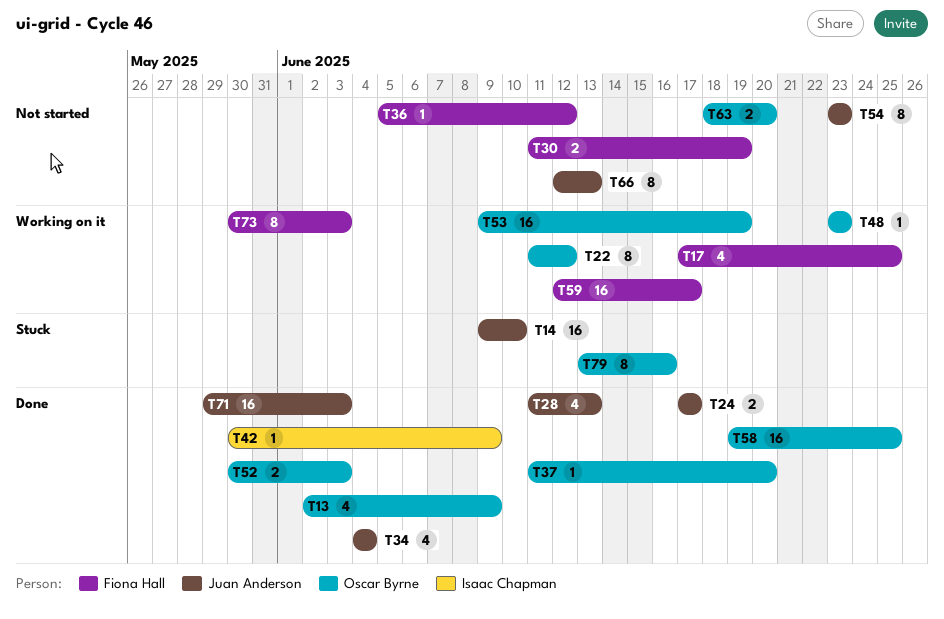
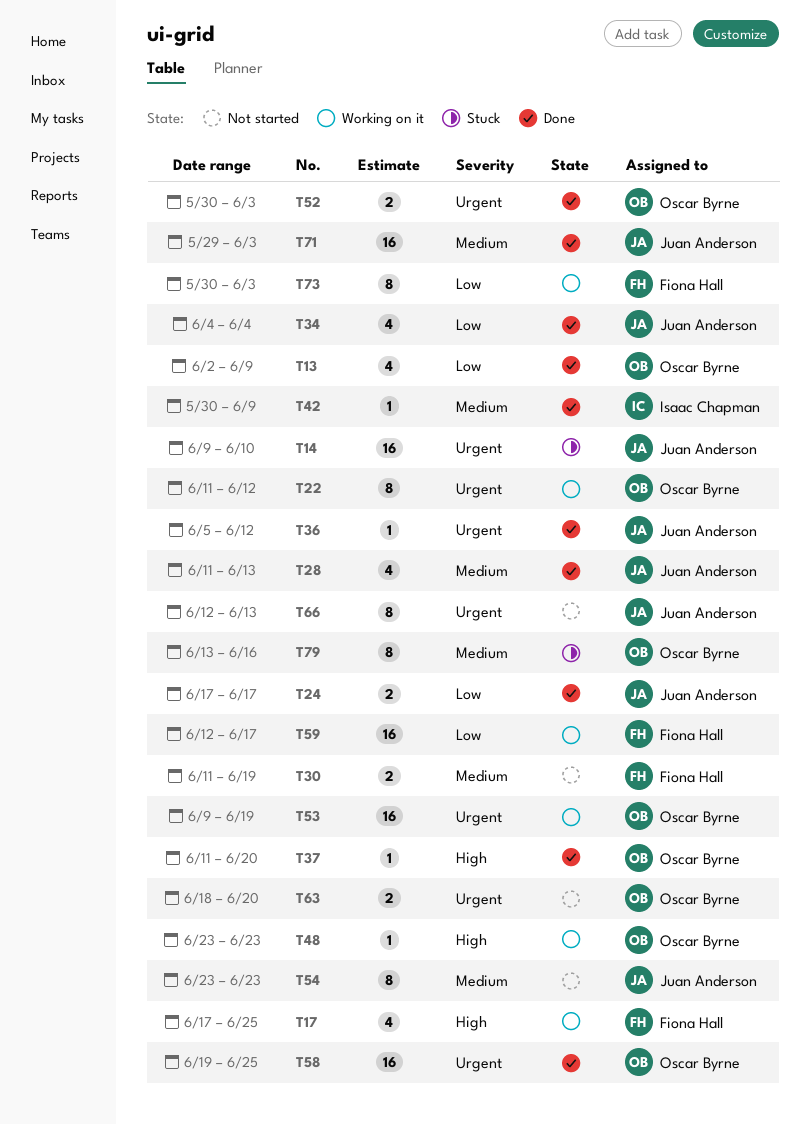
T36, status: Not started -> Done
T36, owner: Fiona Hall -> Juan Anderson

